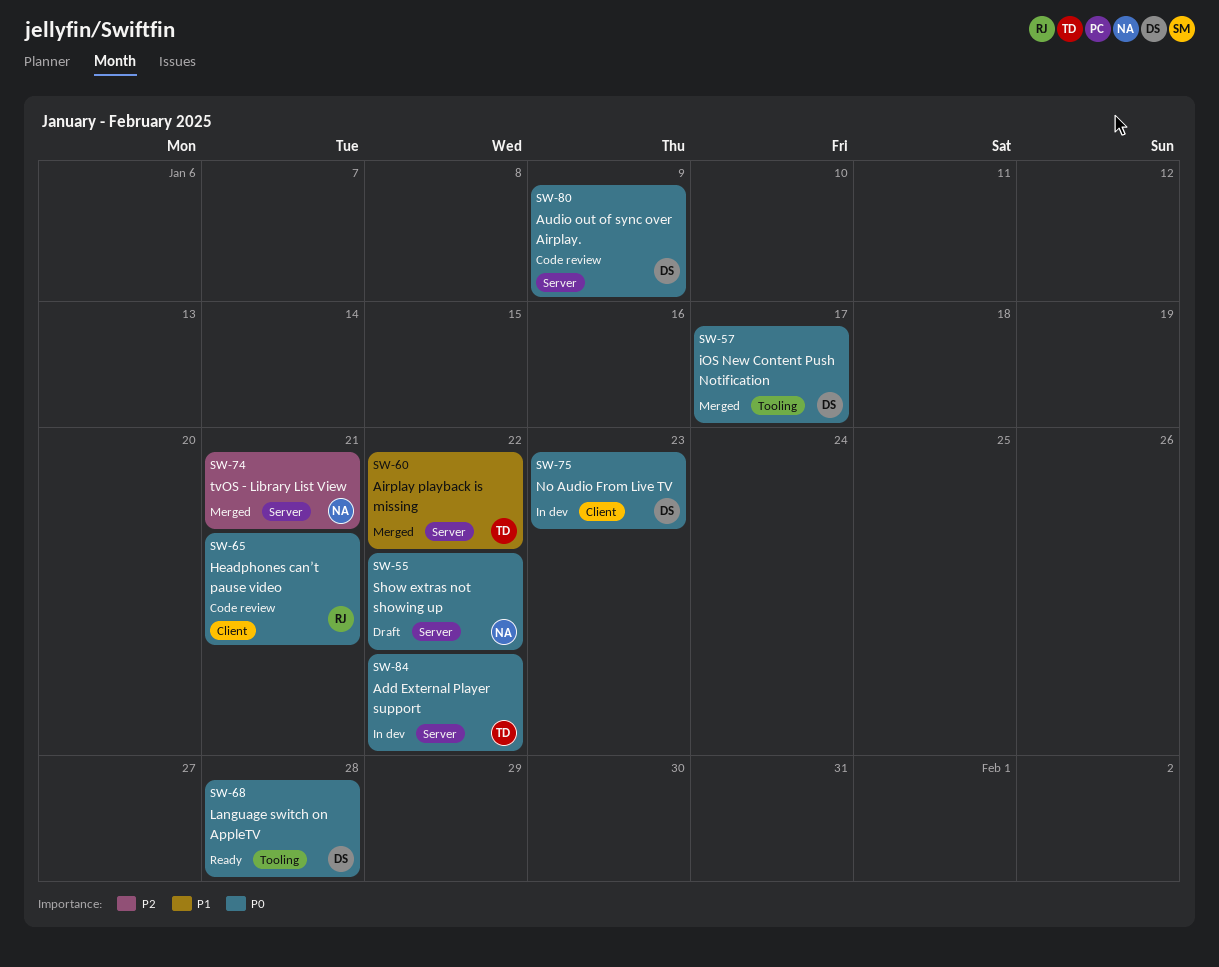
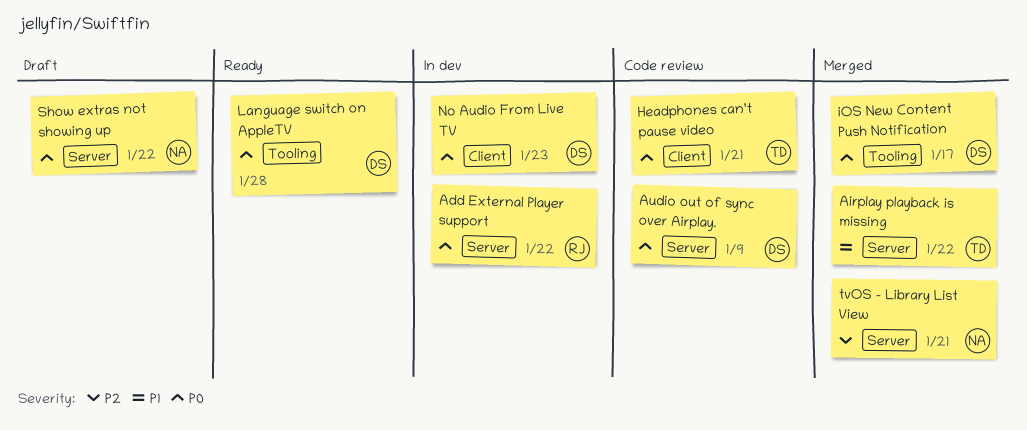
Add External Player support, owner: TD -> RJ
Headphones can’t pause video, owner: RJ -> TD

